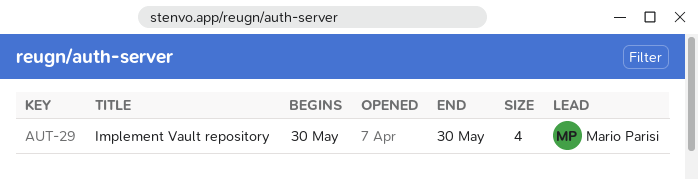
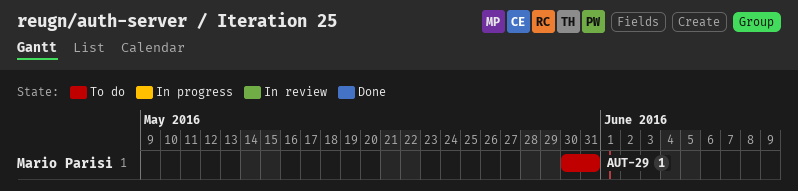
AUT-29, estimate: 4 -> 1
AUT-29, due: May 30 -> May 31

